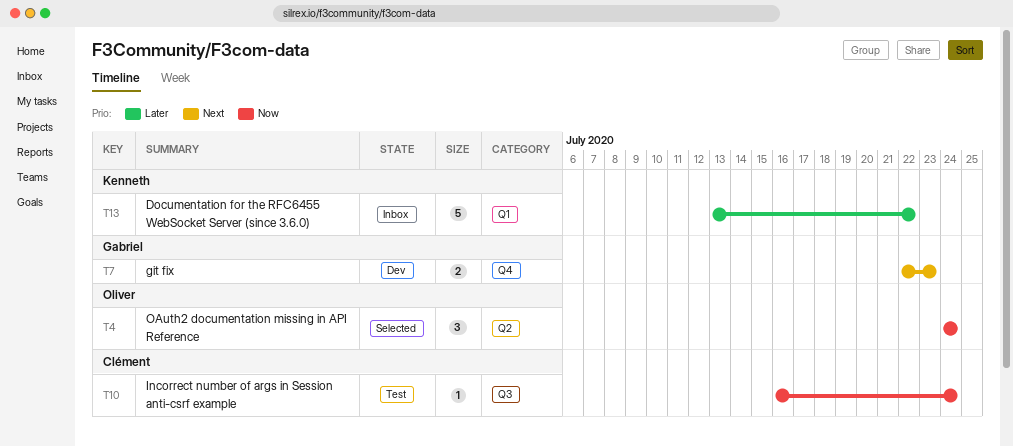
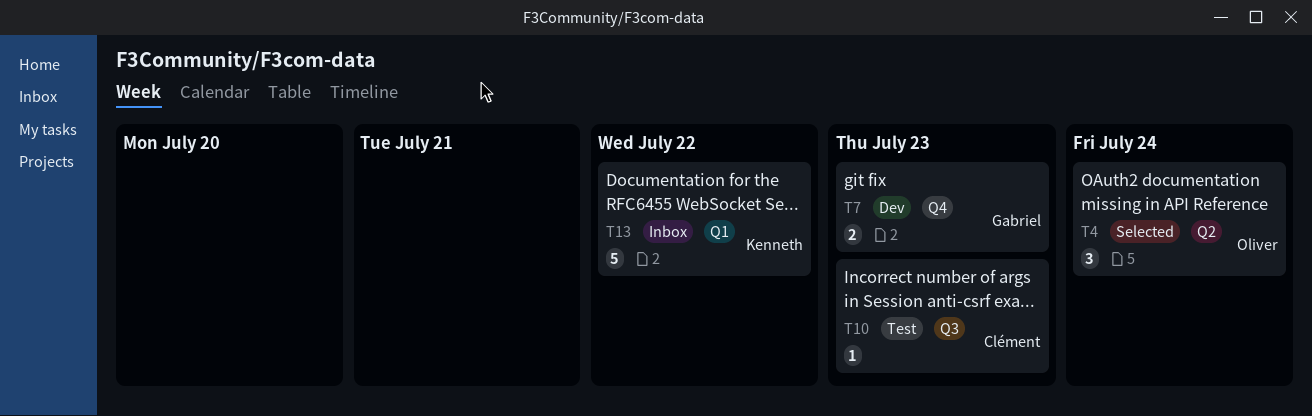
T10, due: Jul 24 -> Jul 23

